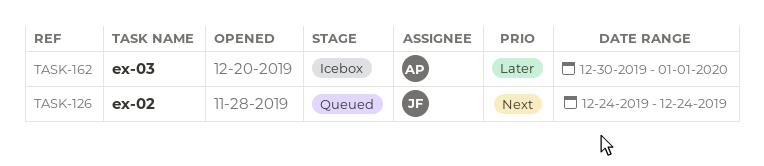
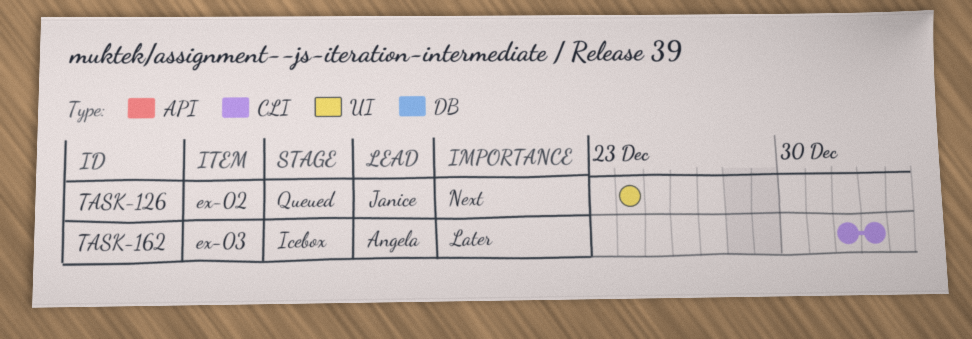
TASK-162, start: Dec 30 -> Jan 1
TASK-162, due: Jan 1 -> Jan 2

